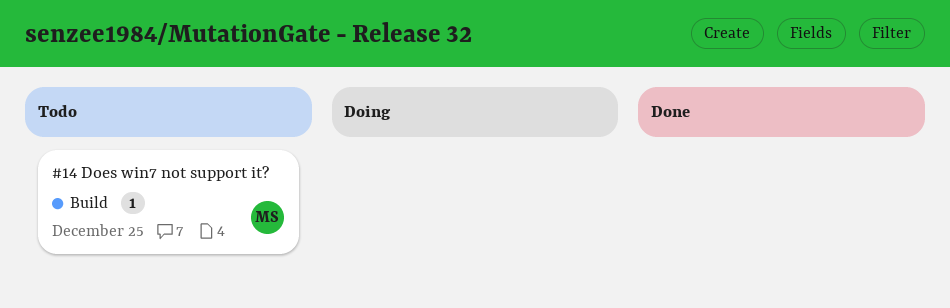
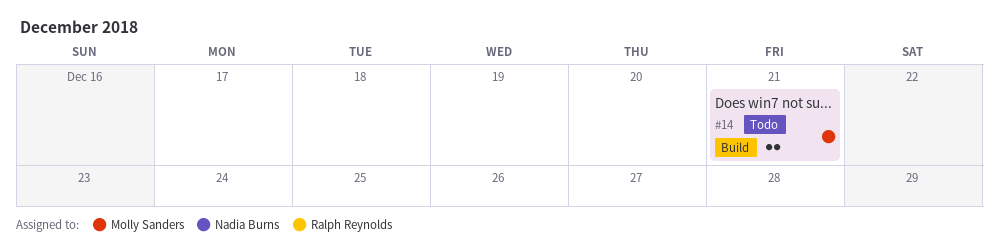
#14, estimate: 1 -> 2
#14, due: Dec 25 -> Dec 21

